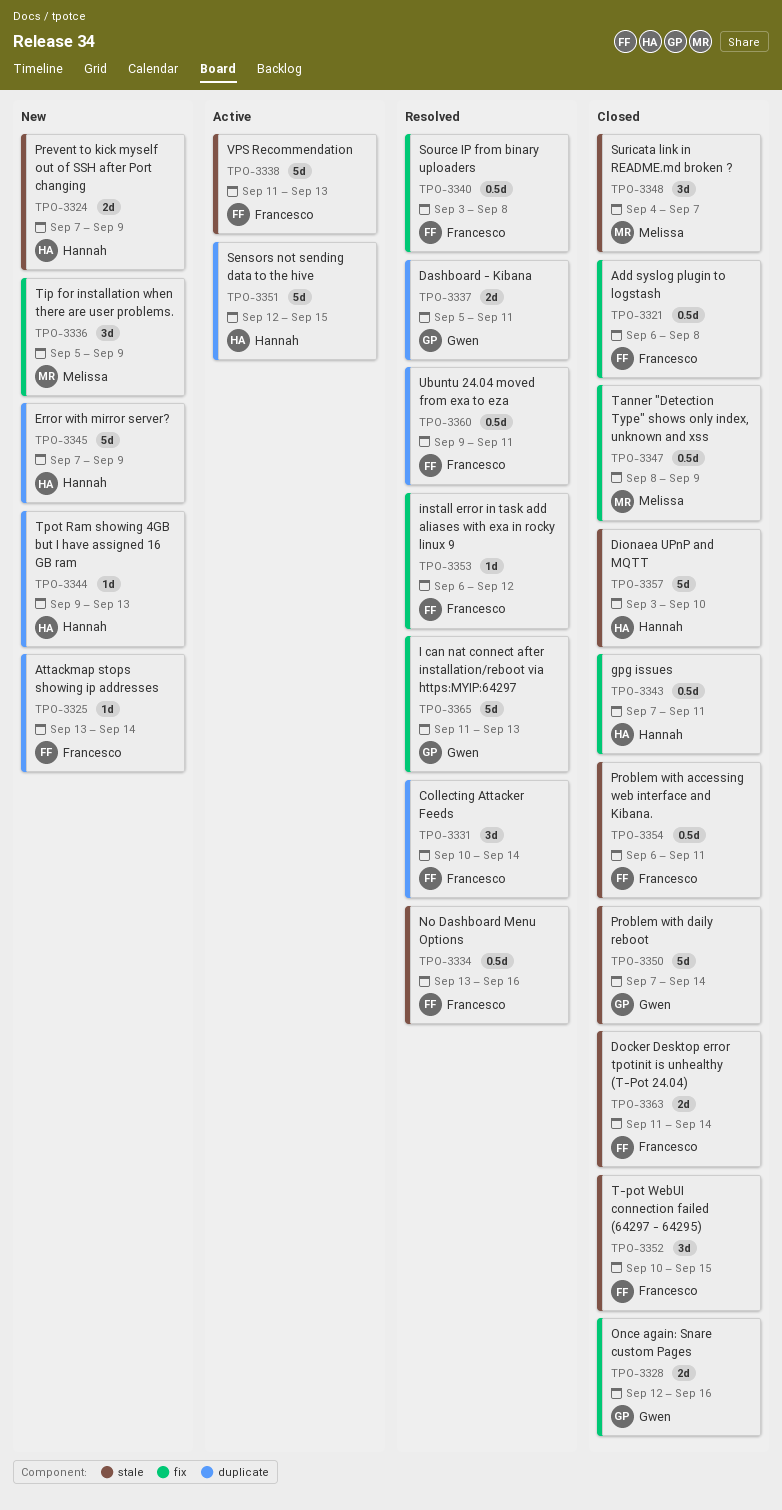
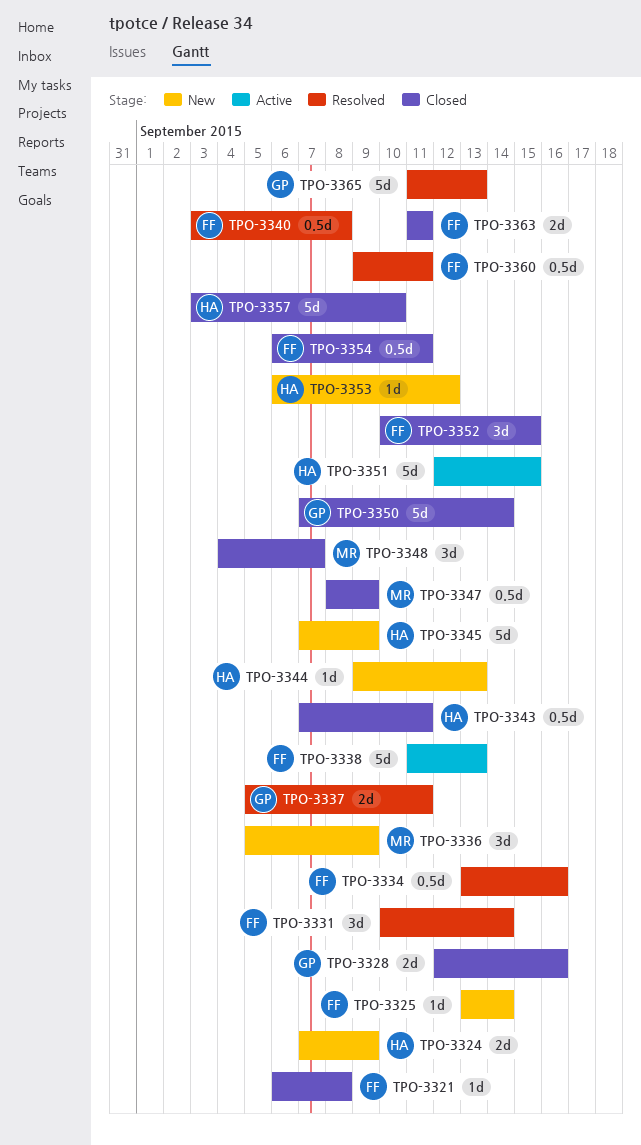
TPO-3321, estimate: 0.5d -> 1d
TPO-3353, status: Resolved -> New
TPO-3353, owner: Francesco -> Hannah
TPO-3363, due: Sep 14 -> Sep 11

